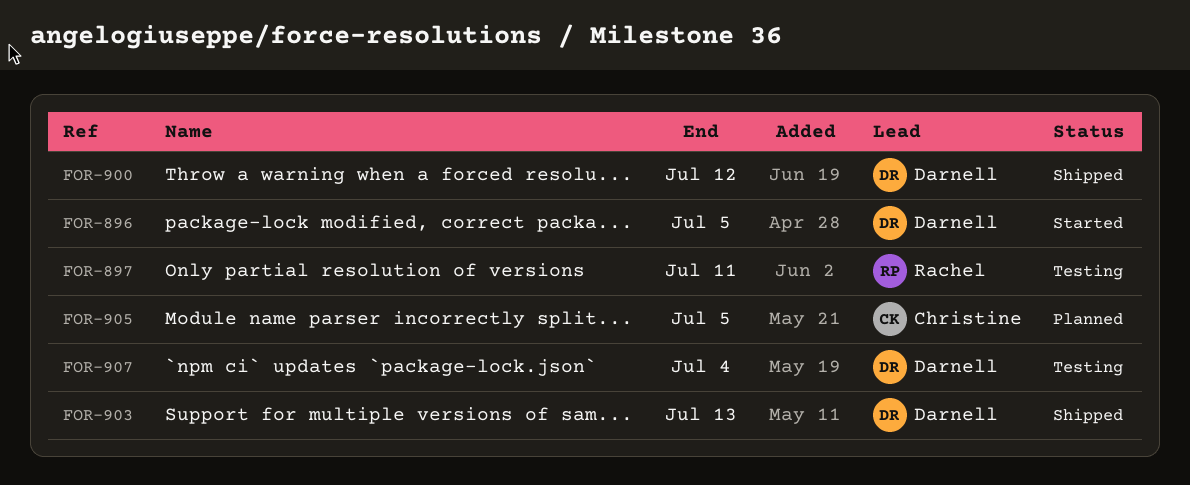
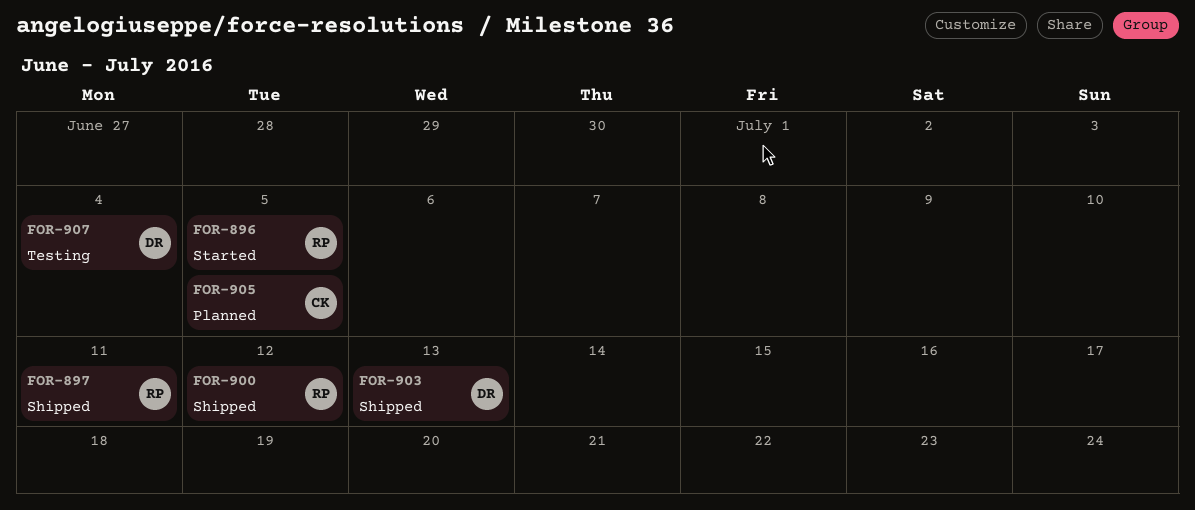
FOR-896, owner: Darnell -> Rachel
FOR-897, status: Testing -> Shipped
FOR-900, owner: Darnell -> Rachel

